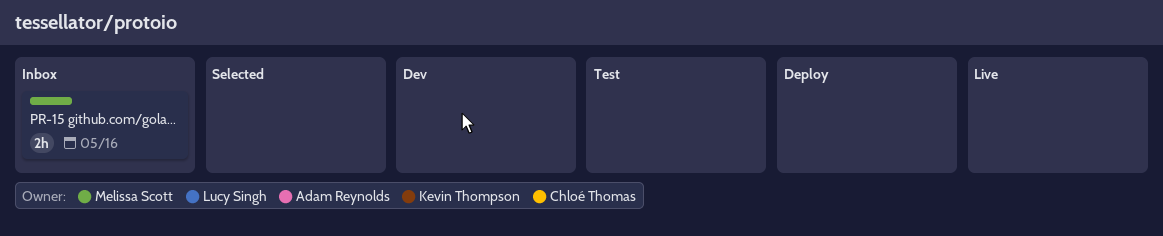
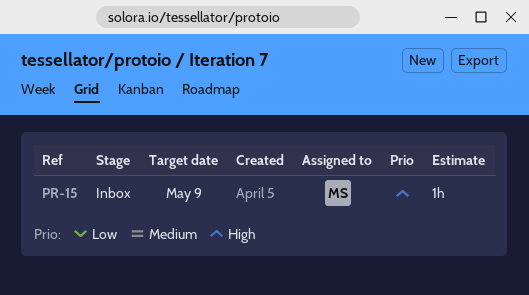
PR-15, estimate: 2h -> 1h
PR-15, due: May 16 -> May 9

